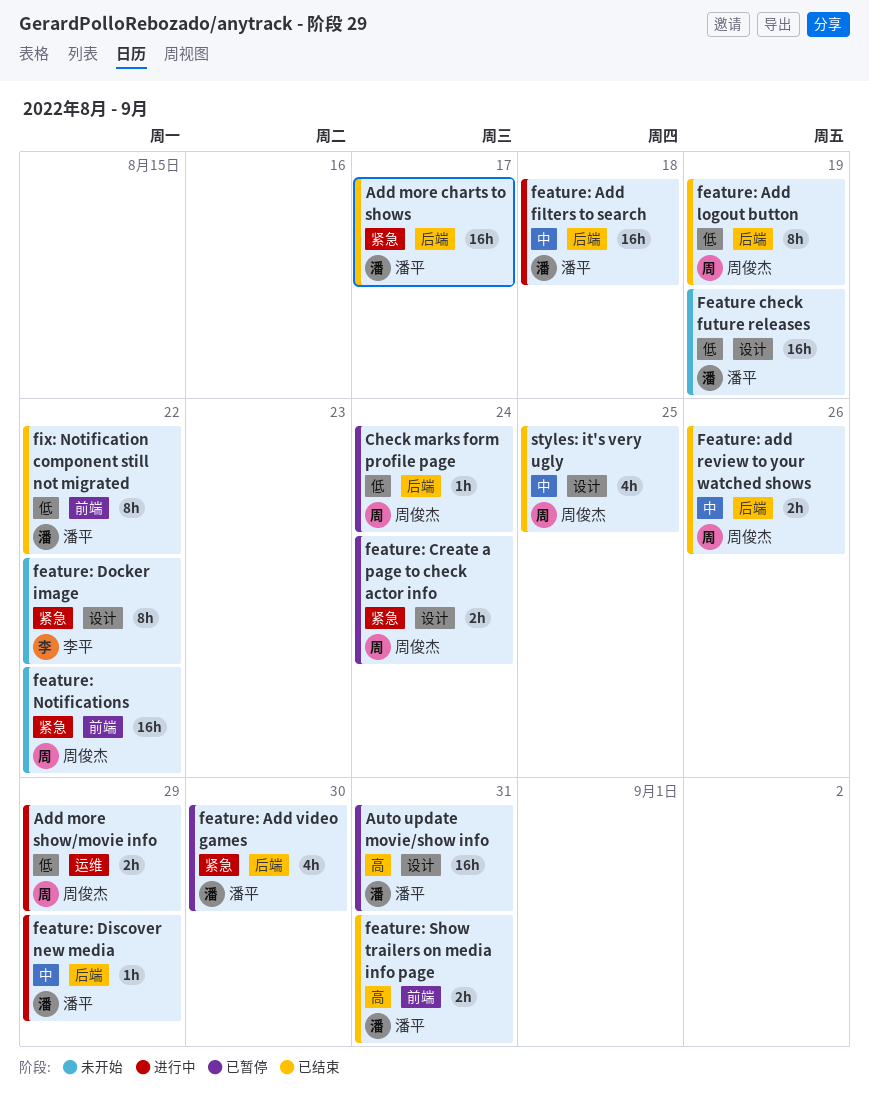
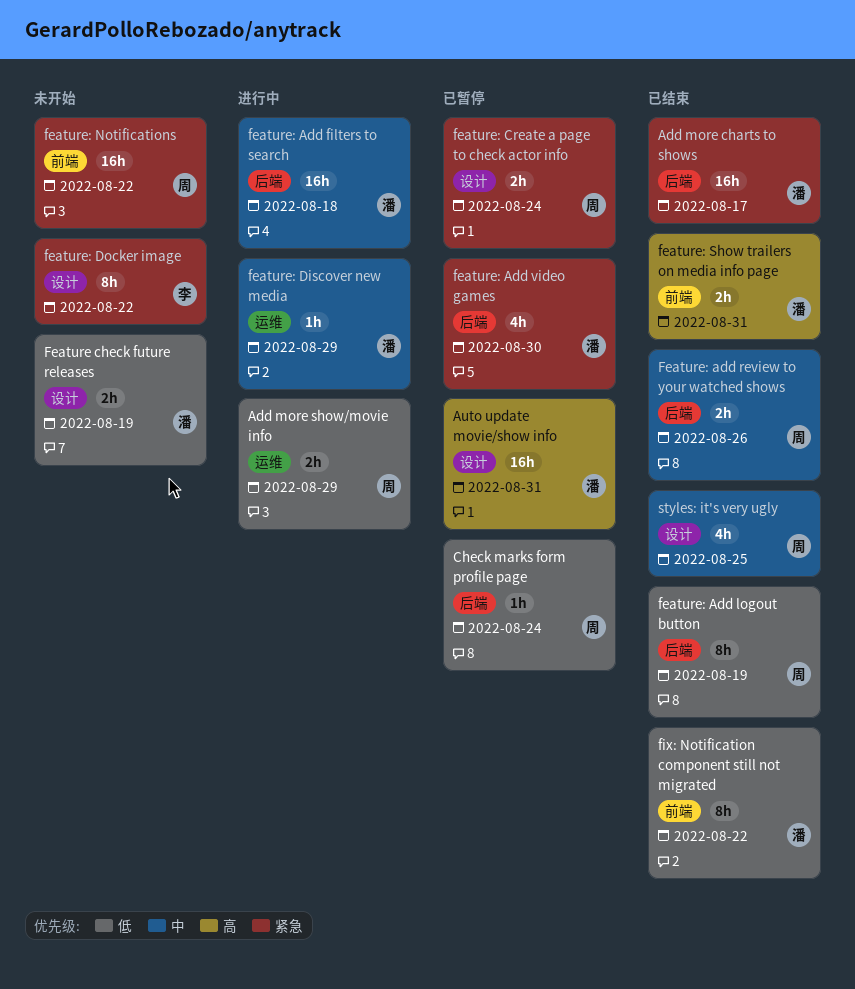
Feature check future releases, estimate: 16h -> 2h
feature: Discover new media, label: 后端 -> 运维

